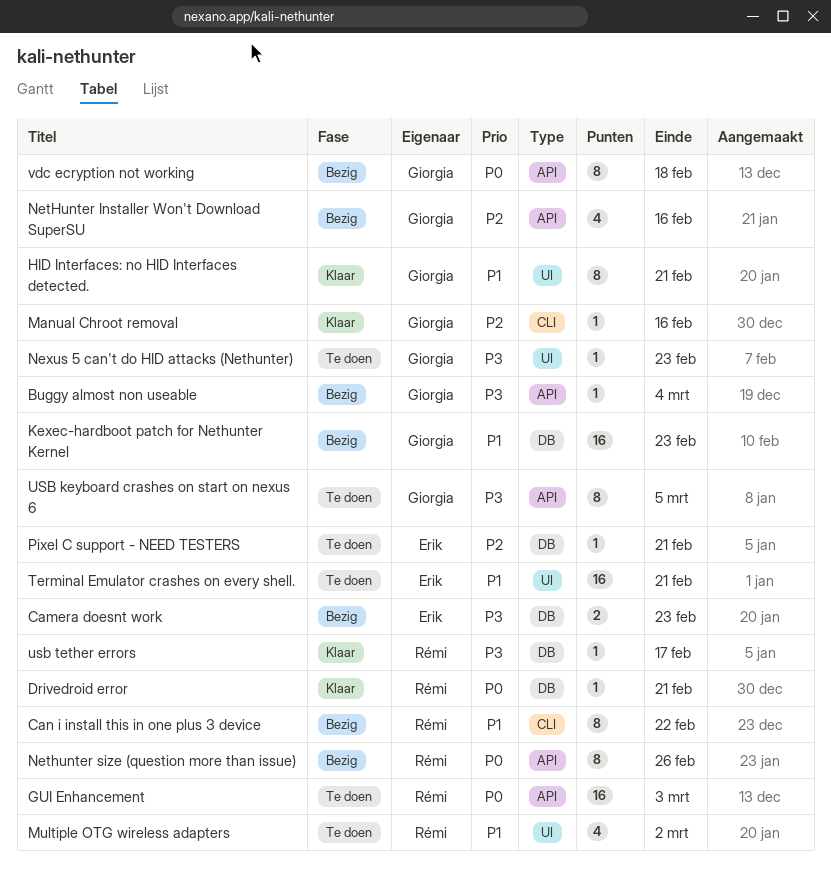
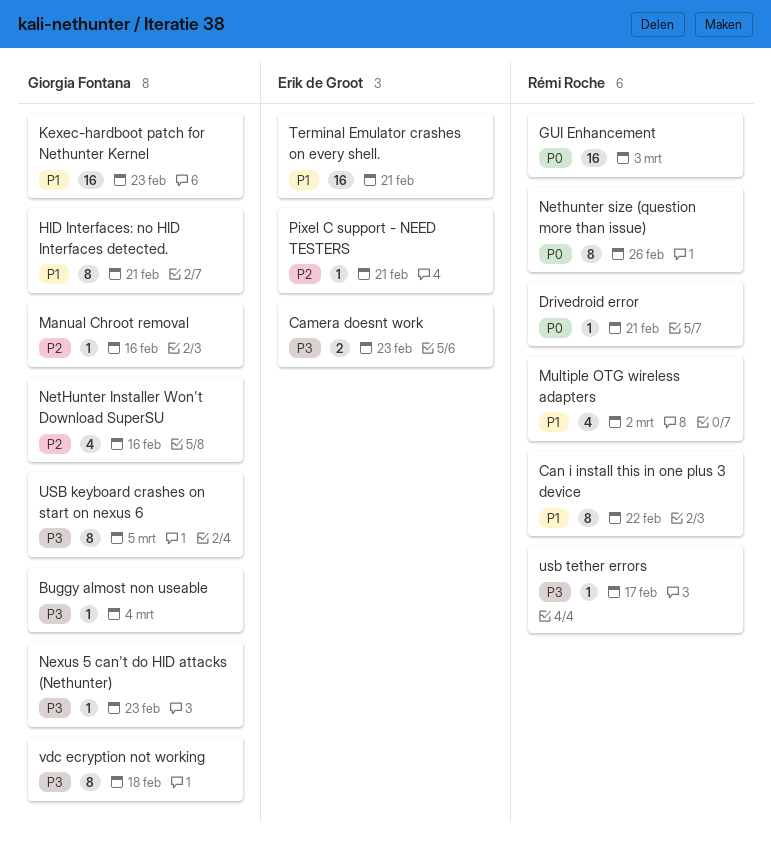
vdc ecryption not working, priority: P0 -> P3

